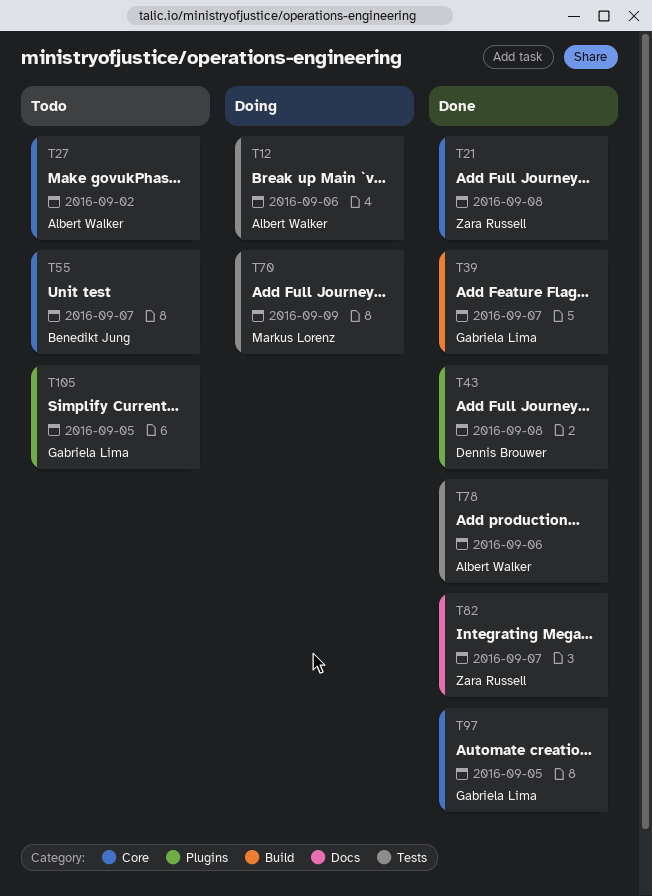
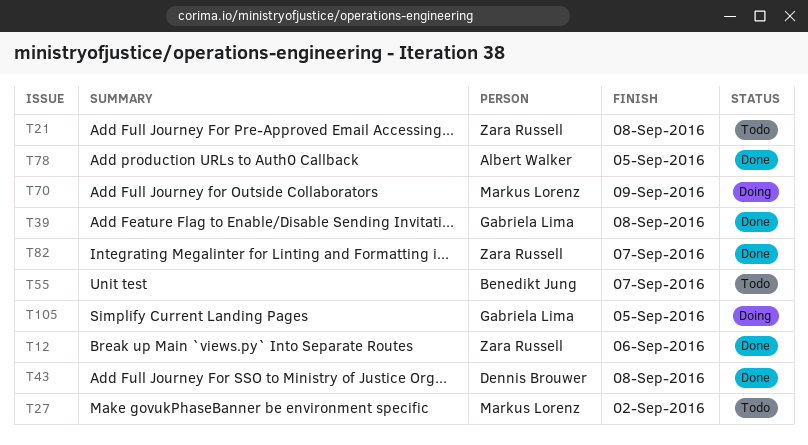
T12, status: Doing -> Done
T12, owner: Albert Walker -> Zara Russell
T21, status: Done -> Todo
T27, owner: Albert Walker -> Markus Lorenz
T39, due: Sep 7 -> Sep 8
T78, due: Sep 6 -> Sep 5
T97: present -> none
T105, status: Todo -> Doing

